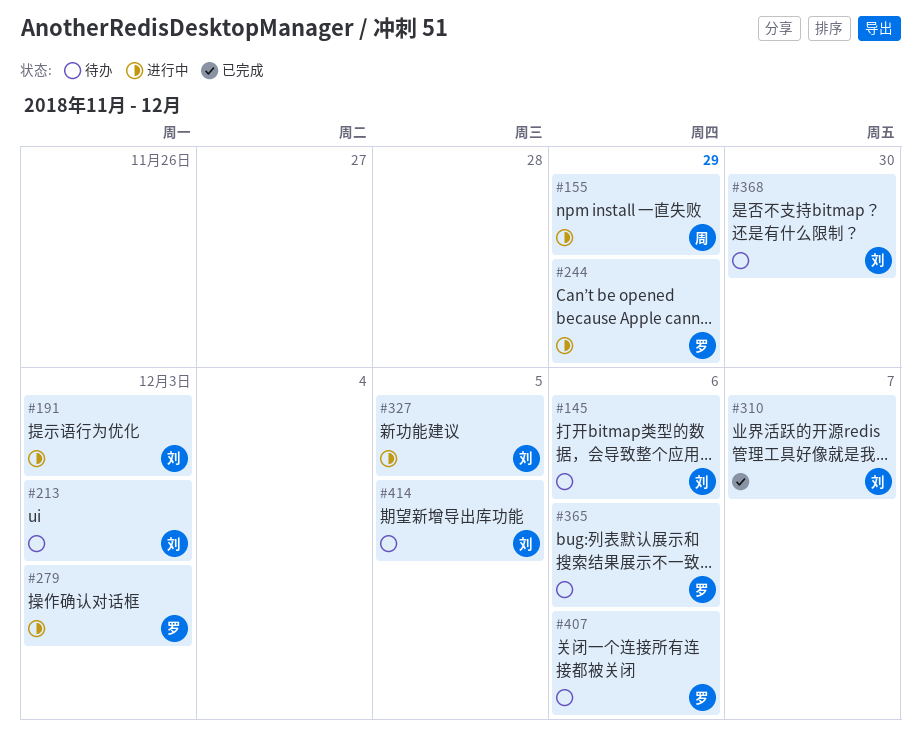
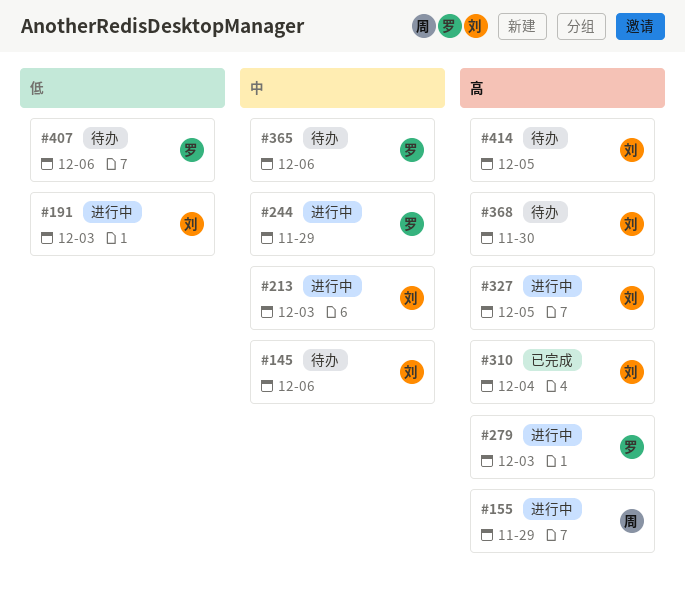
#213, status: 待办 -> 进行中
#310, due: Dec 7 -> Dec 4

